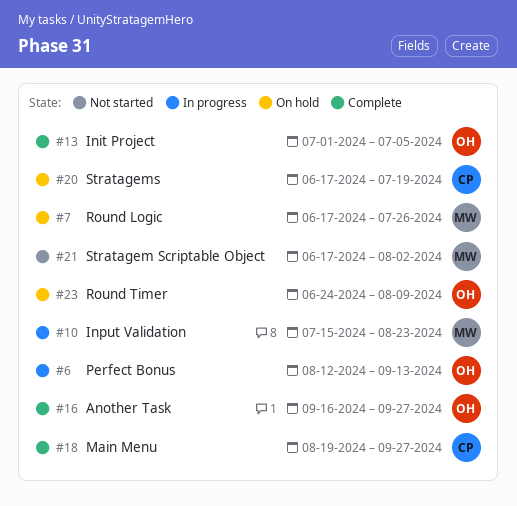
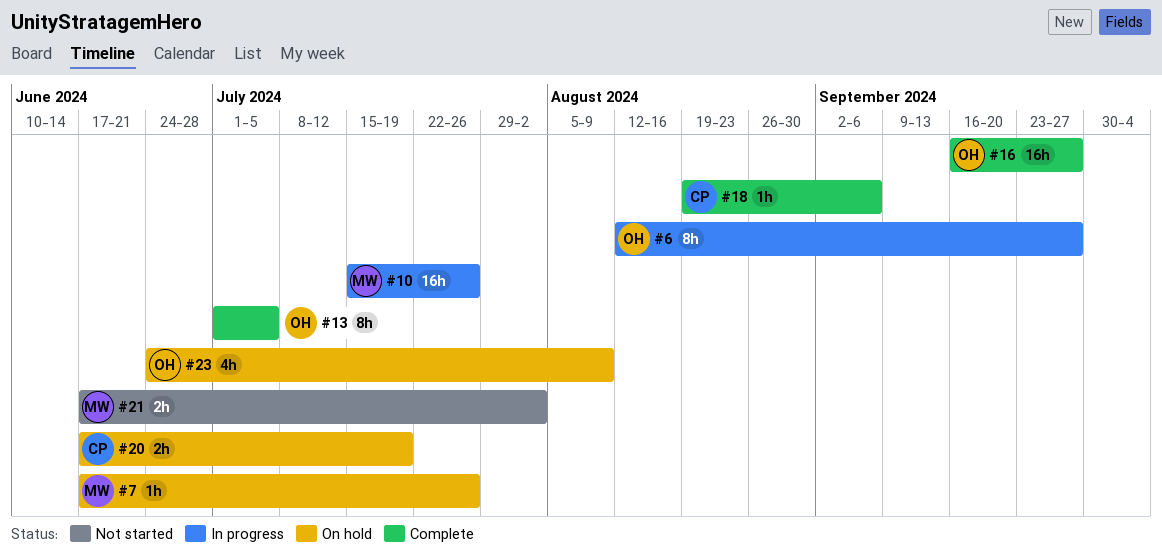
#6, due: Sep 13 -> Sep 27
#10, due: Aug 23 -> Jul 26
#18, due: Sep 27 -> Sep 6

